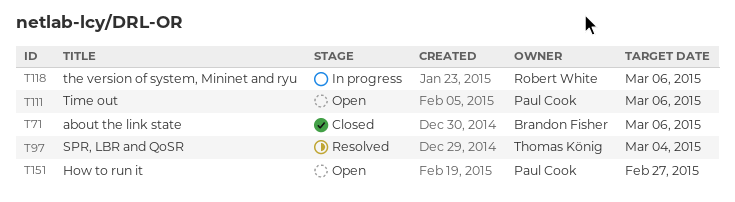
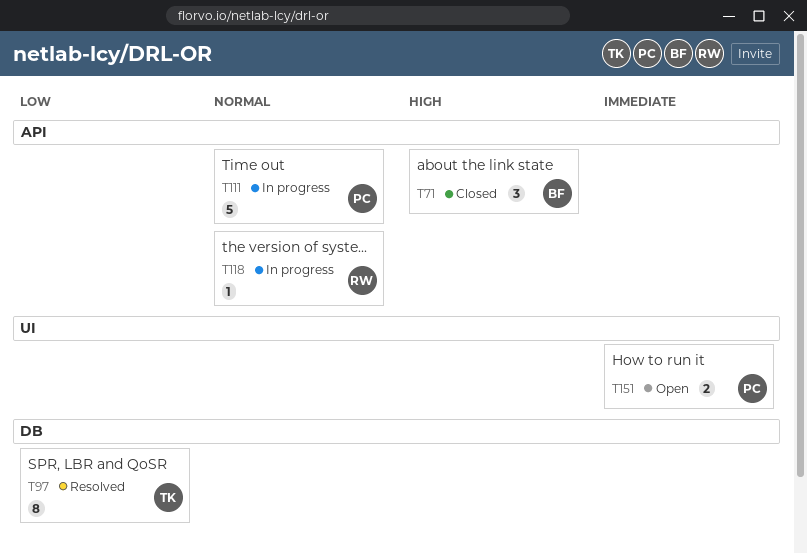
T111, status: Open -> In progress

